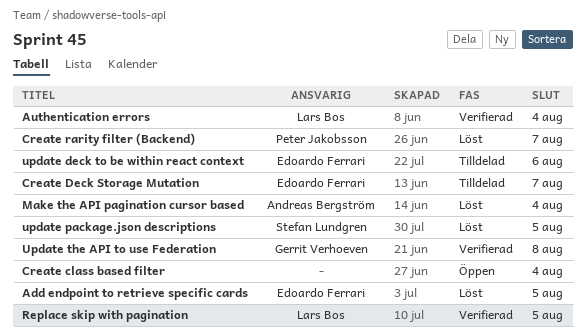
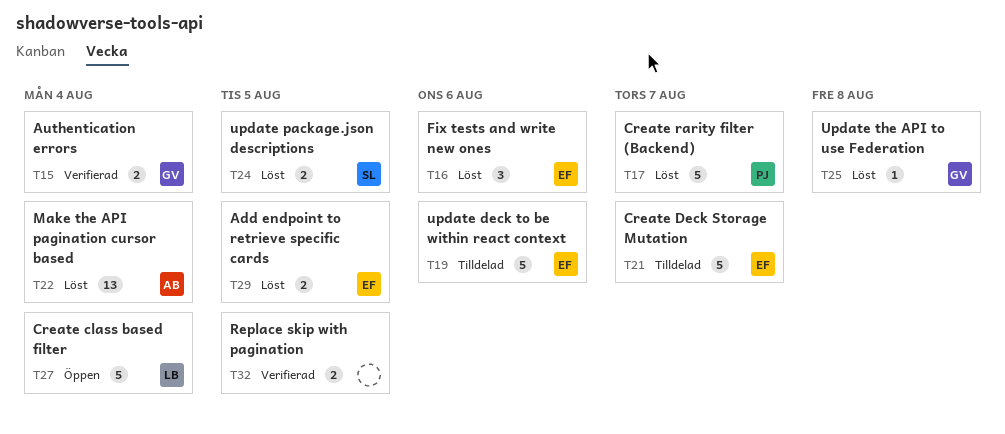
Authentication errors, owner: Lars Bos -> Gerrit Verhoeven
Create class based filter, owner: none -> Lars Bos
Fix tests and write new ones: none -> present
Replace skip with pagination, owner: Lars Bos -> none
Update the API to use Federation, status: Verifierad -> Löst

